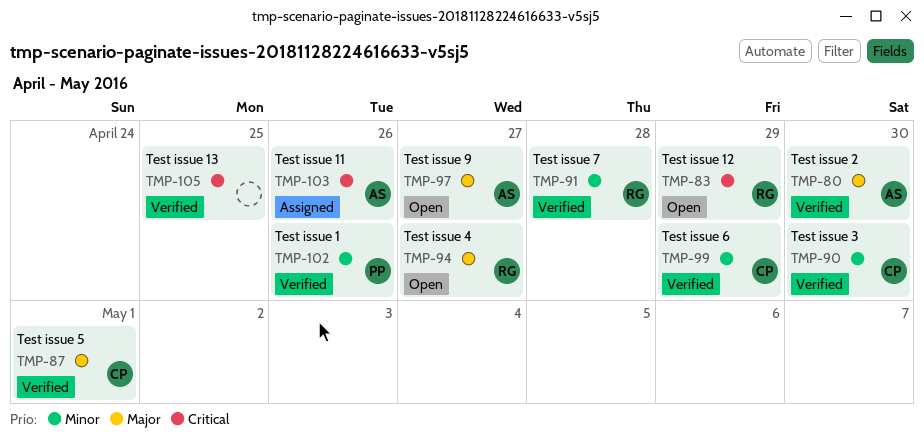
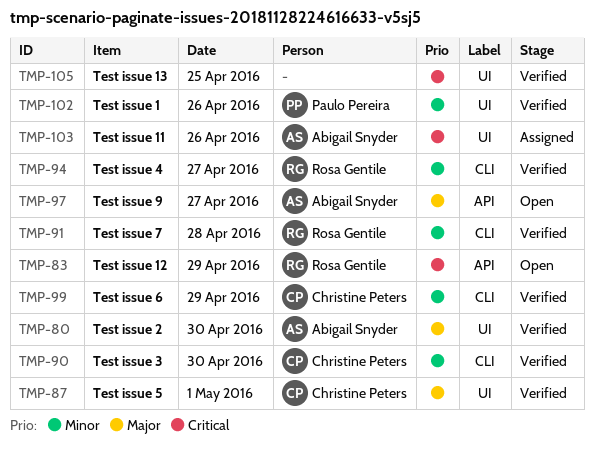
TMP-94, status: Open -> Verified
TMP-94, priority: Major -> Minor

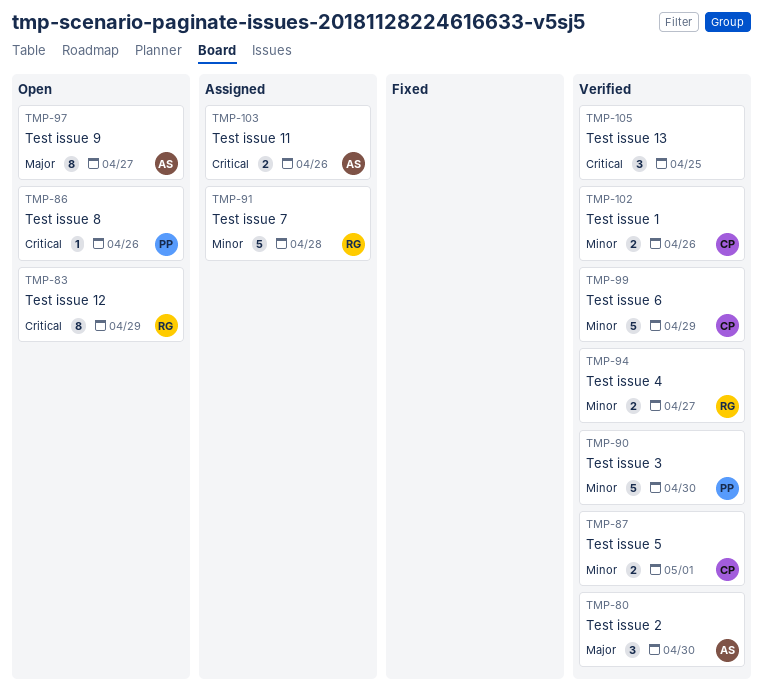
TMP-86: none -> present
TMP-87, priority: Major -> Minor
TMP-90, owner: Christine Peters -> Paulo Pereira
TMP-91, status: Verified -> Assigned
TMP-102, owner: Paulo Pereira -> Christine Peters

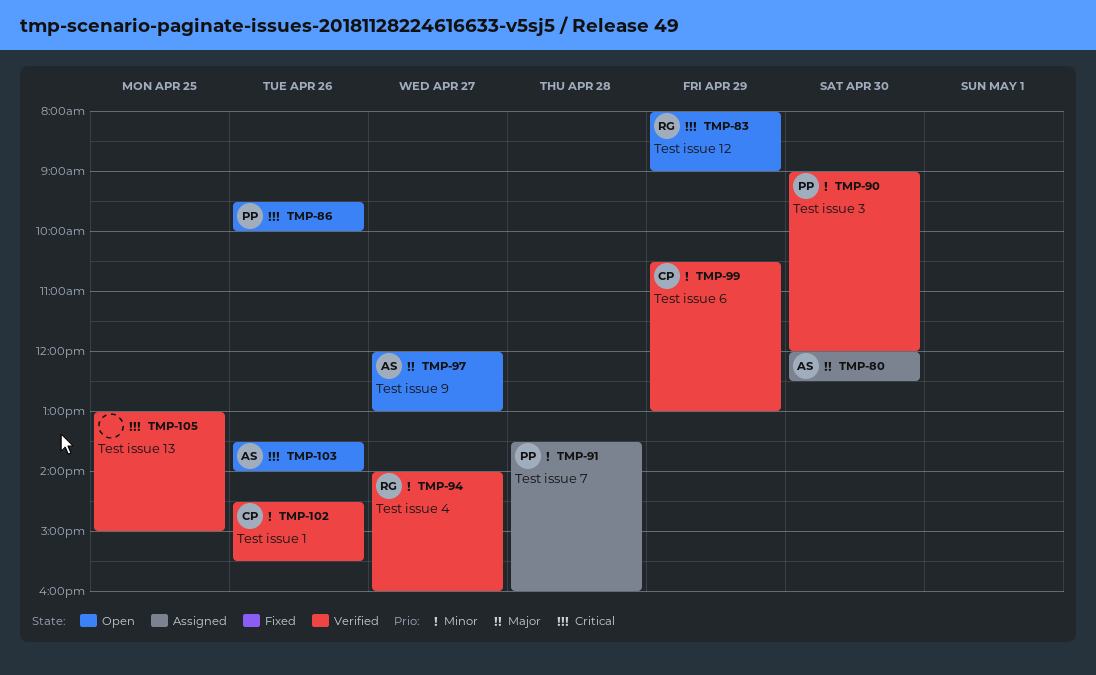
TMP-80, status: Verified -> Assigned
TMP-87: present -> none
TMP-91, owner: RG -> PP
TMP-103, status: Assigned -> Open

